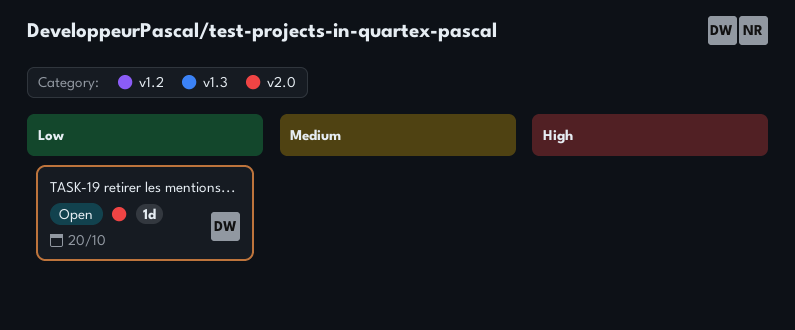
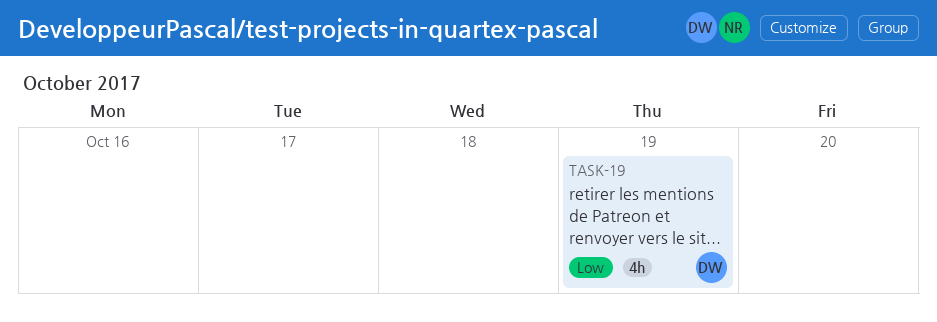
TASK-19, estimate: 1d -> 4h
TASK-19, due: Oct 20 -> Oct 19

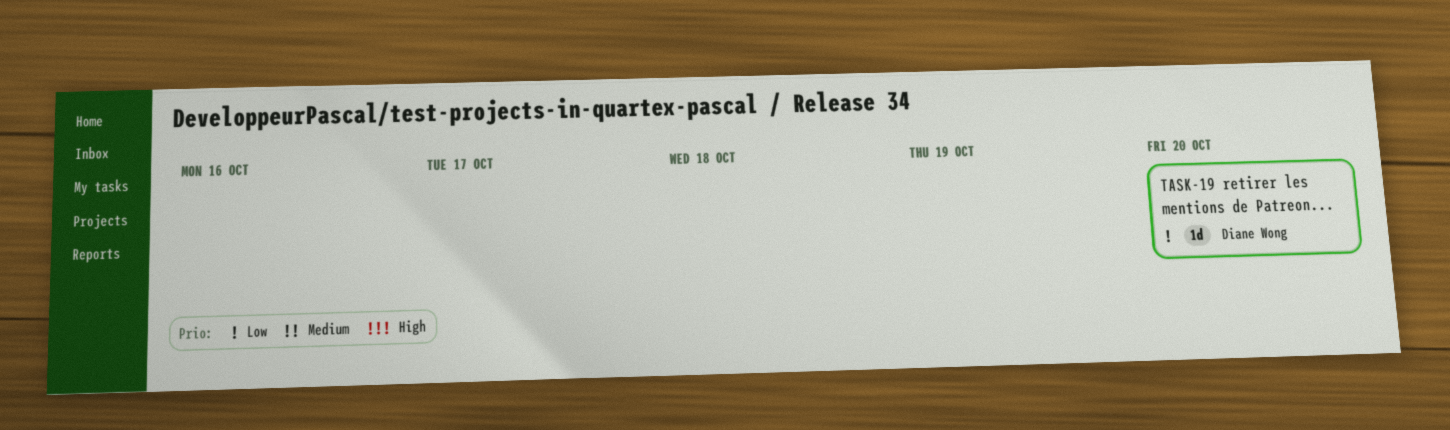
TASK-19, estimate: 4h -> 1d
TASK-19, due: Oct 19 -> Oct 20

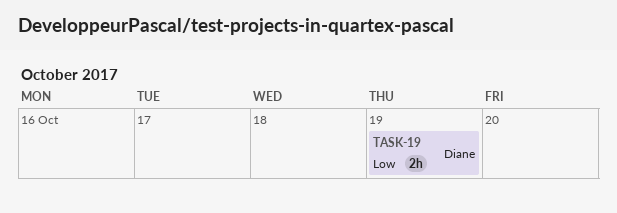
TASK-19, estimate: 1d -> 2h
TASK-19, due: Oct 20 -> Oct 19

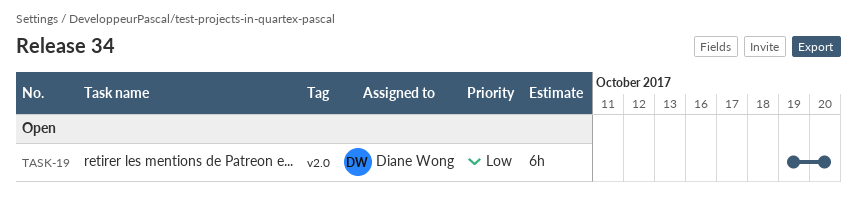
TASK-19, estimate: 2h -> 6h
TASK-19, due: Oct 19 -> Oct 20

